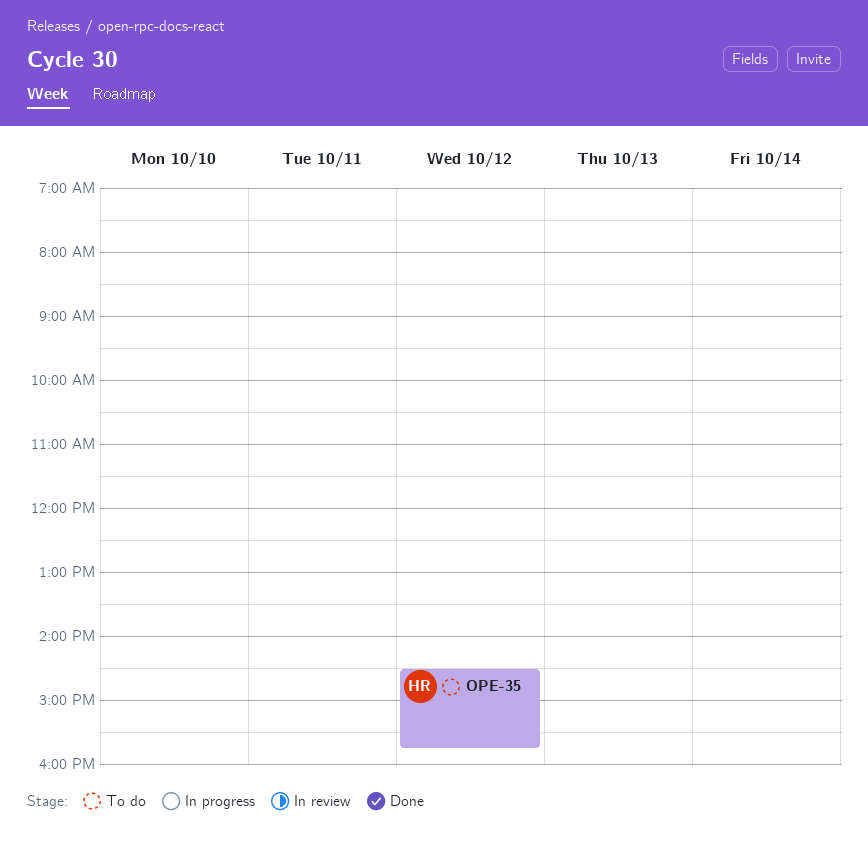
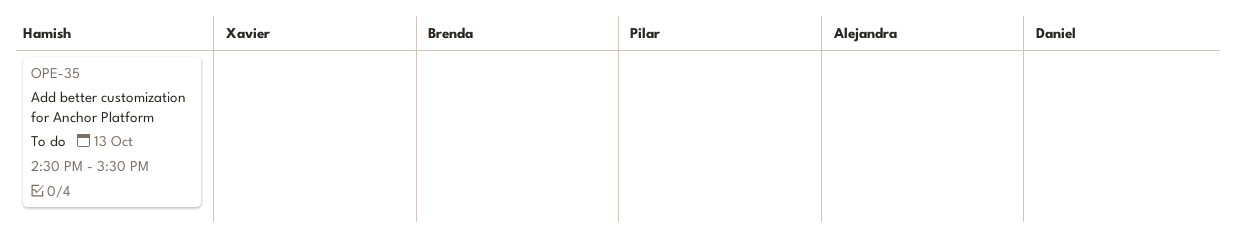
OPE-35, day: Oct 12 -> Oct 13
OPE-35, ends: 15:45 -> 15:30

